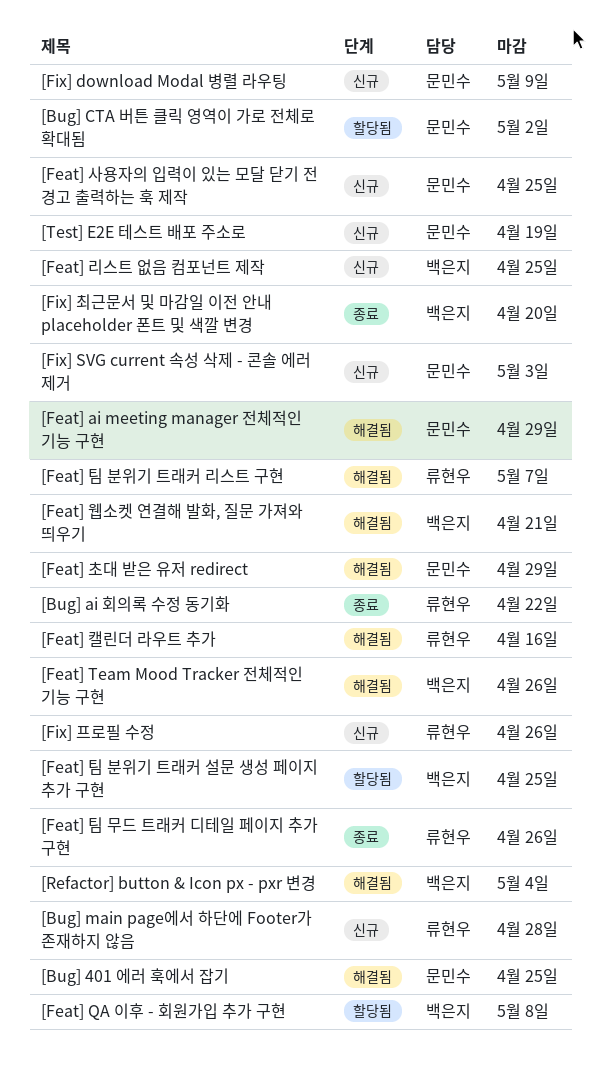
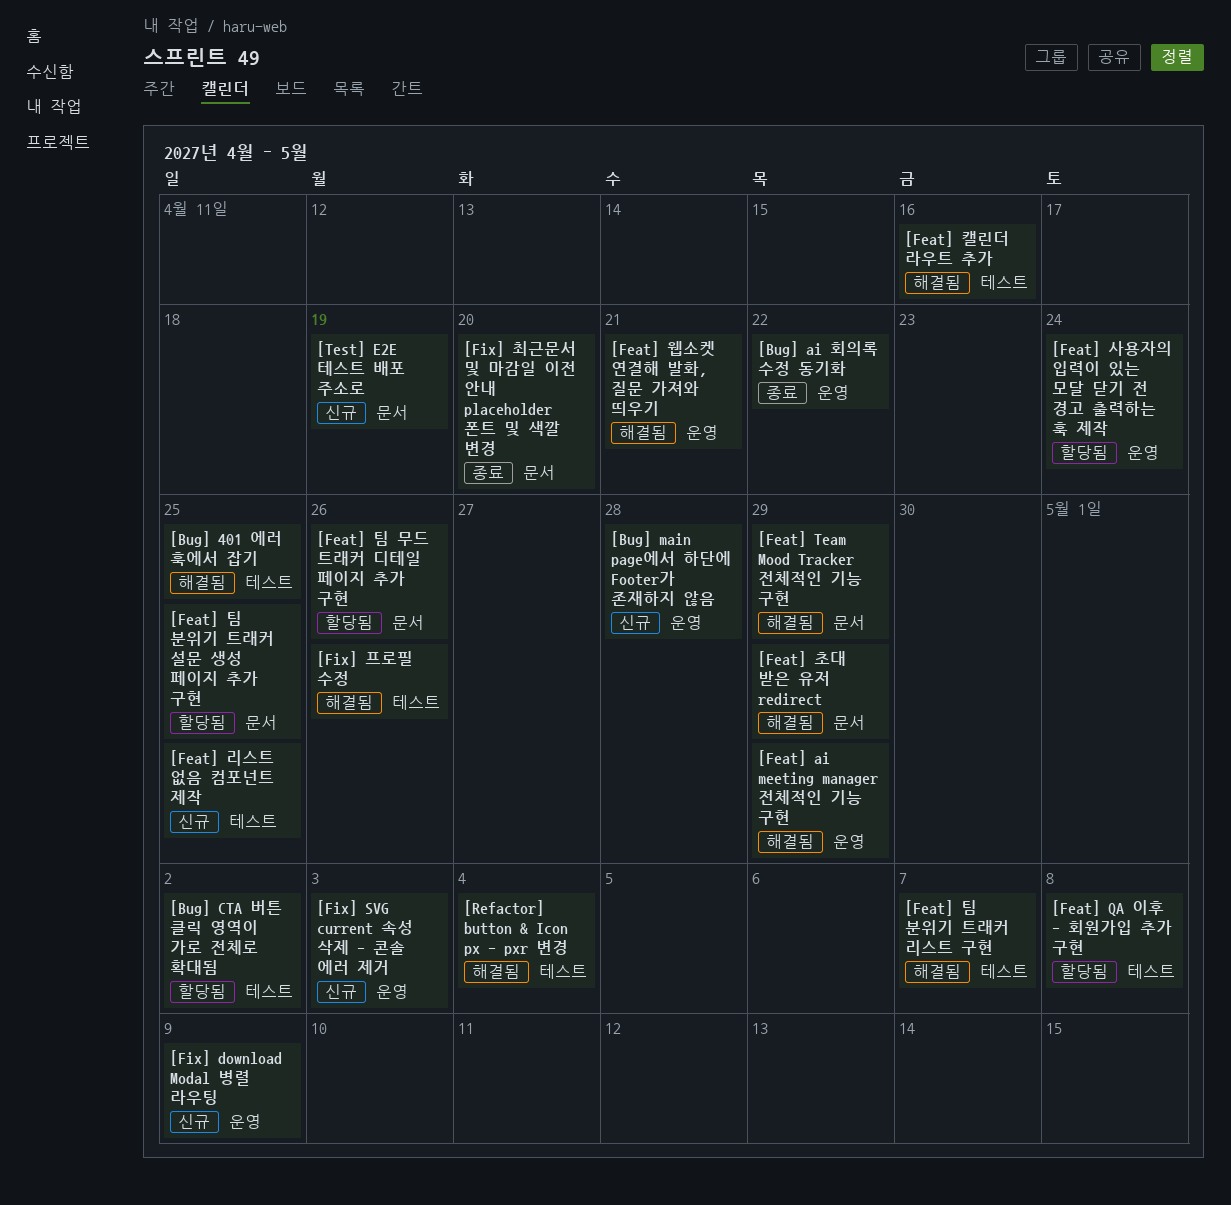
[Feat] Team Mood Tracker 전체적인 기능 구현, due: Apr 26 -> Apr 29
[Feat] 사용자의 입력이 있는 모달 닫기 전 경고 출력하는 훅 제작, status: 신규 -> 할당됨
[Feat] 사용자의 입력이 있는 모달 닫기 전 경고 출력하는 훅 제작, due: Apr 25 -> Apr 24
[Feat] 팀 무드 트래커 디테일 페이지 추가 구현, status: 종료 -> 할당됨
[Fix] 프로필 수정, status: 신규 -> 해결됨

